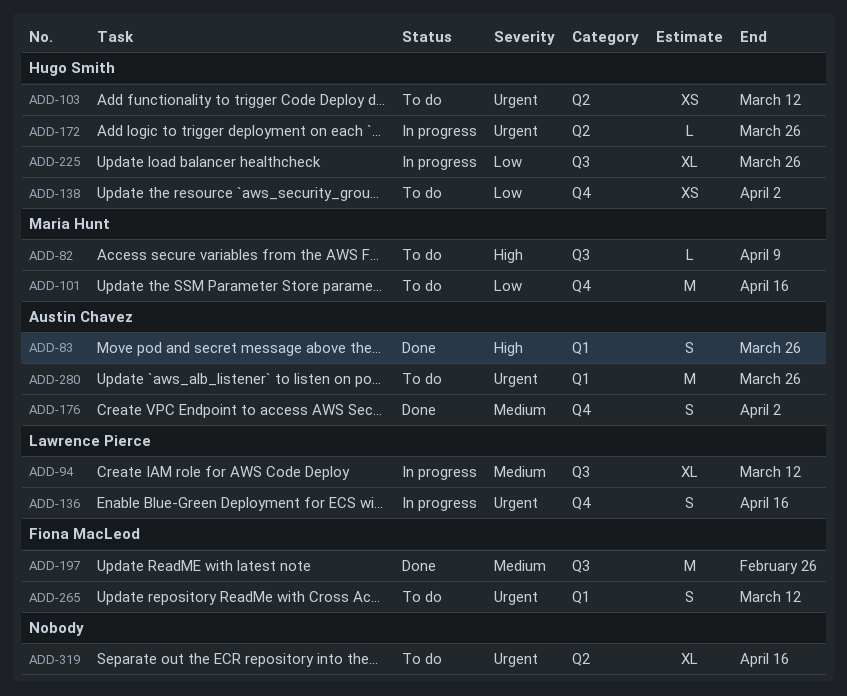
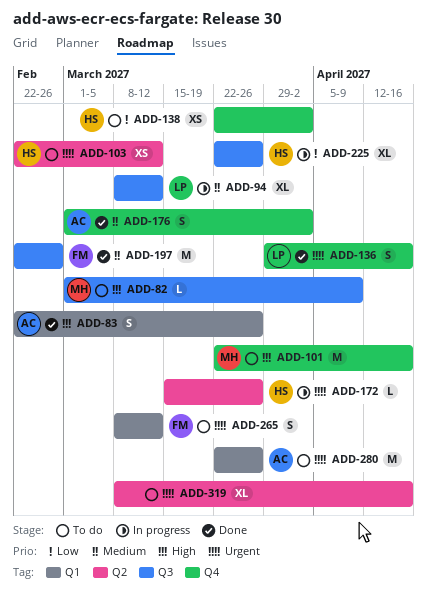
ADD-101, priority: Low -> High
ADD-136, status: In progress -> Done

